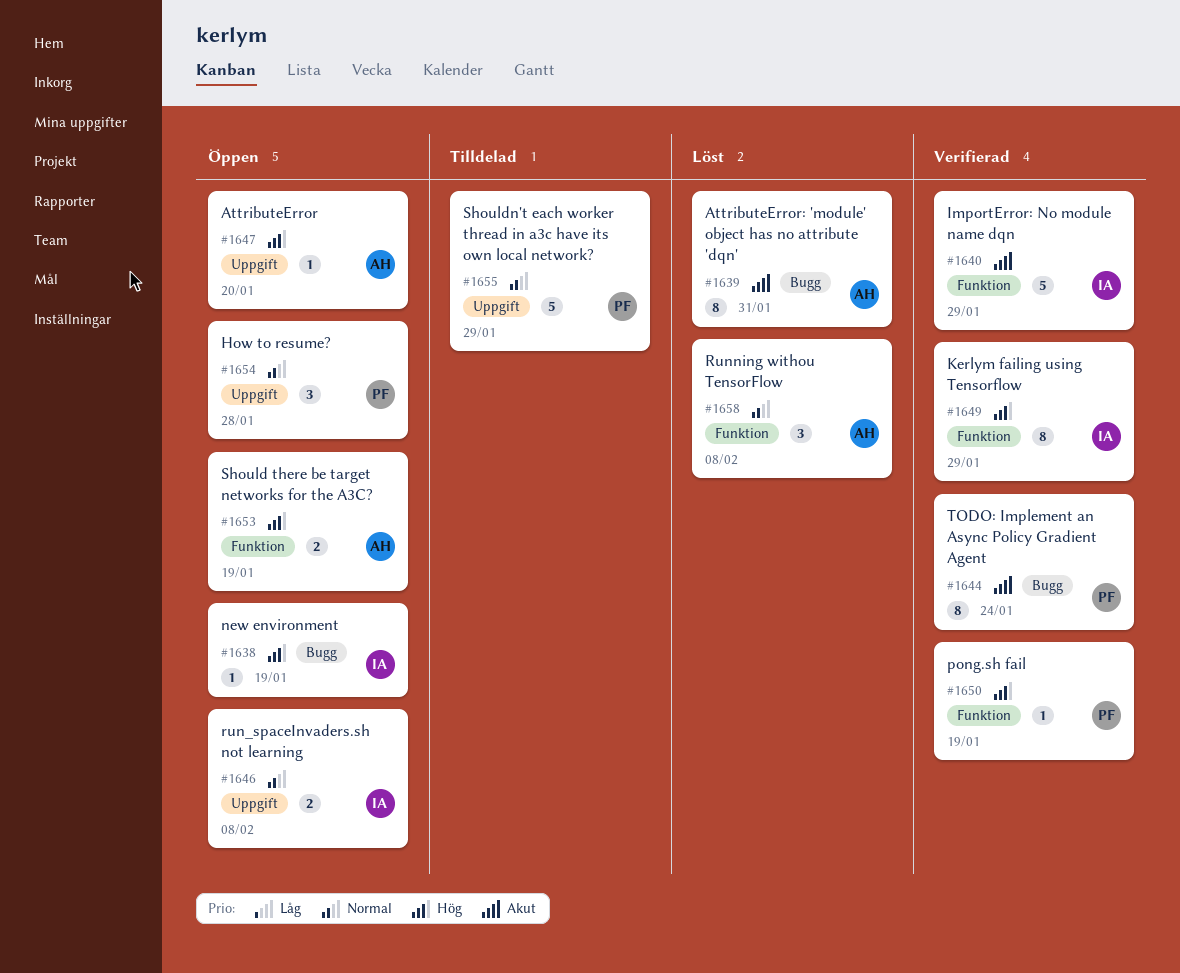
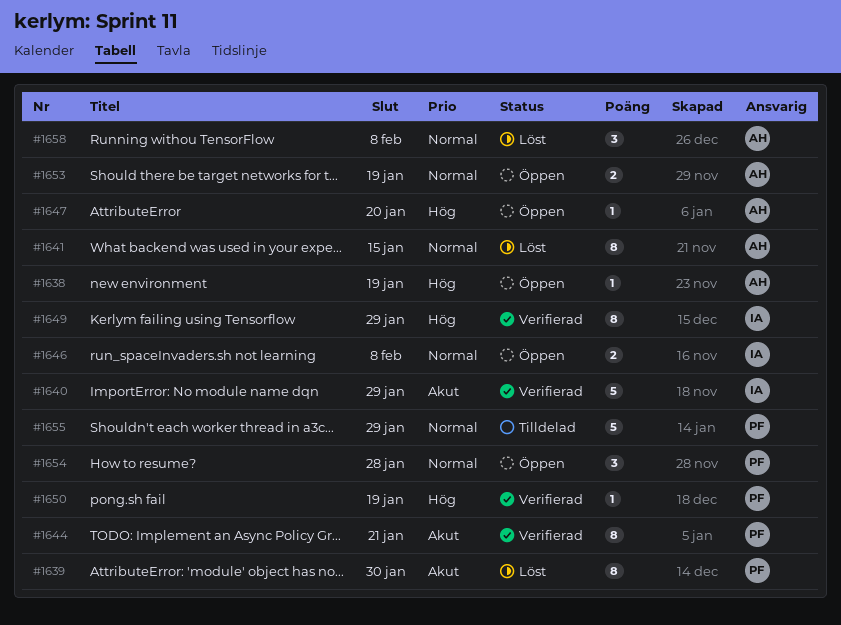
#1638, owner: IA -> AH
#1639, owner: AH -> PF
#1639, due: Jan 31 -> Jan 30
#1641: none -> present
#1644, due: Jan 24 -> Jan 21
#1653, priority: Hög -> Normal

